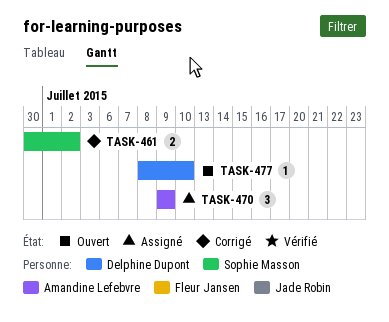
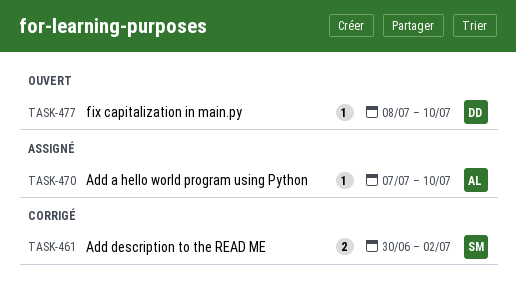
TASK-470, estimate: 3 -> 1
TASK-470, start: Jul 9 -> Jul 7
TASK-470, due: Jul 9 -> Jul 10

